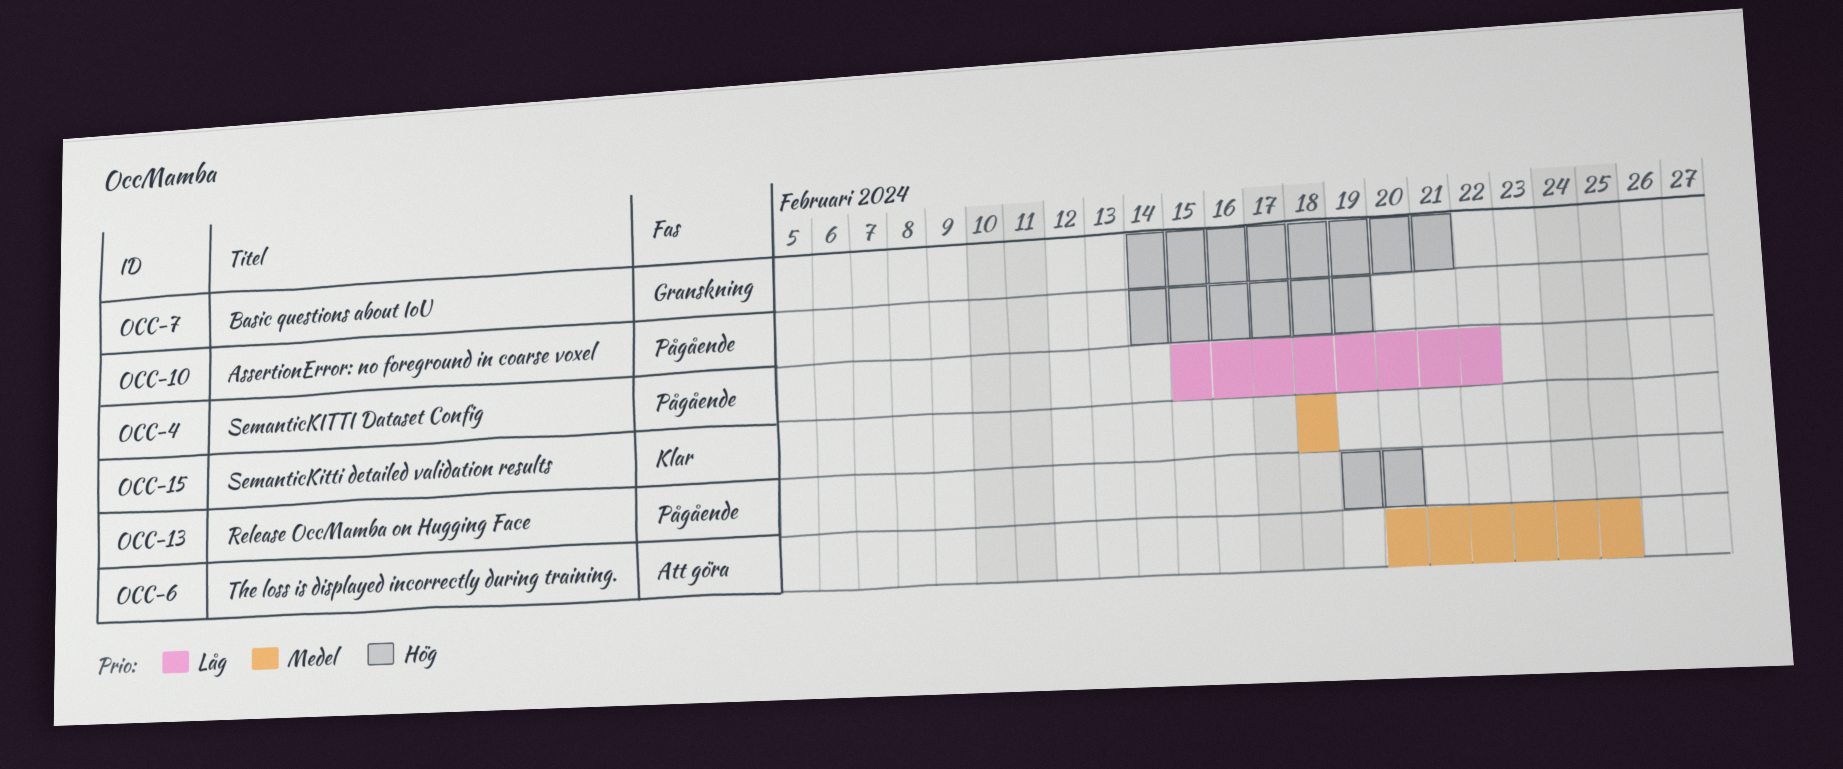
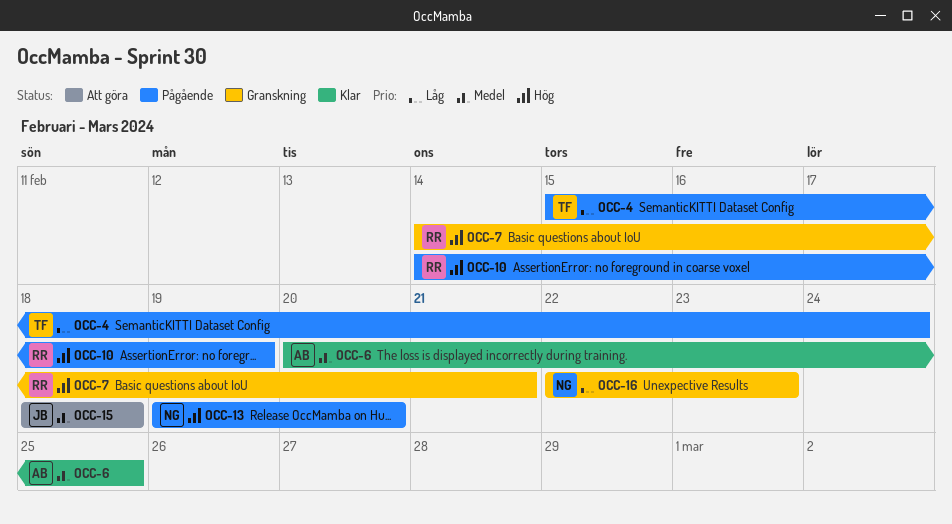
OCC-4, due: Feb 22 -> Feb 24
OCC-6, status: Att göra -> Klar
OCC-15, status: Klar -> Att göra
OCC-16: none -> present

